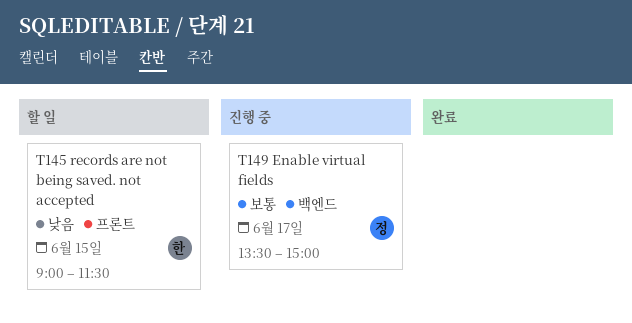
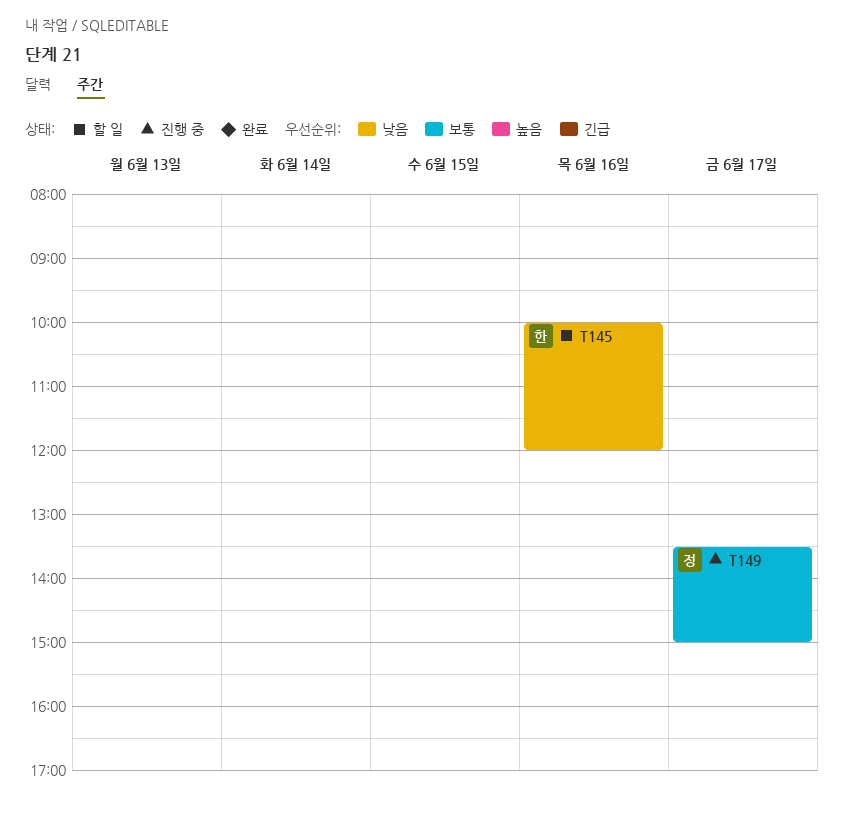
T145, day: Jun 15 -> Jun 16
T145, begins: 09:00 -> 10:00
T145, ends: 11:30 -> 12:00

